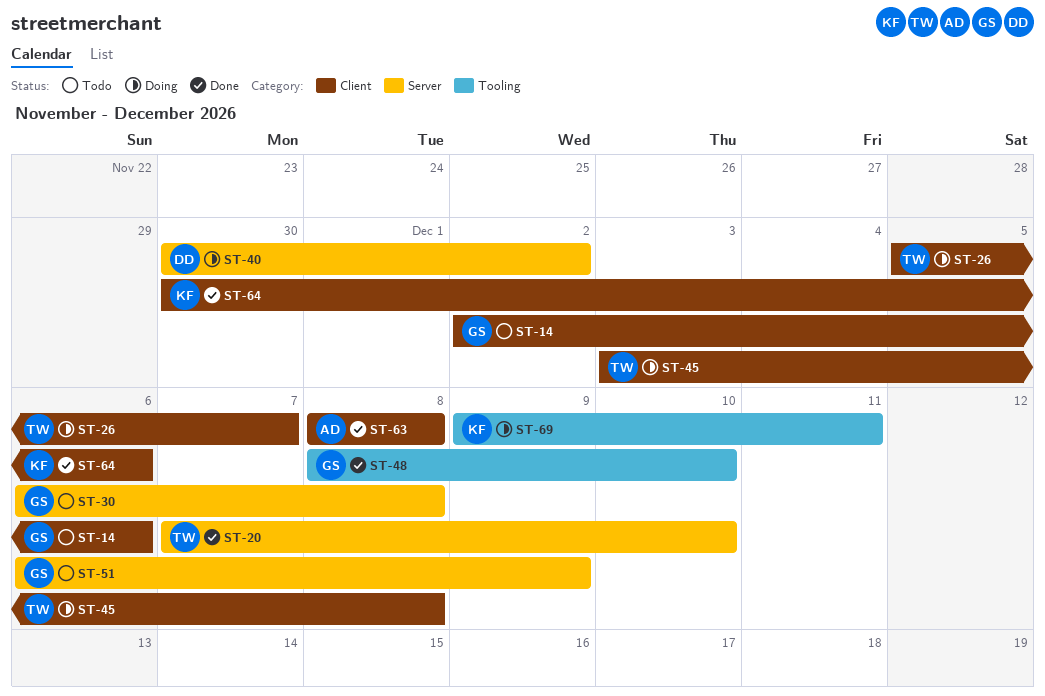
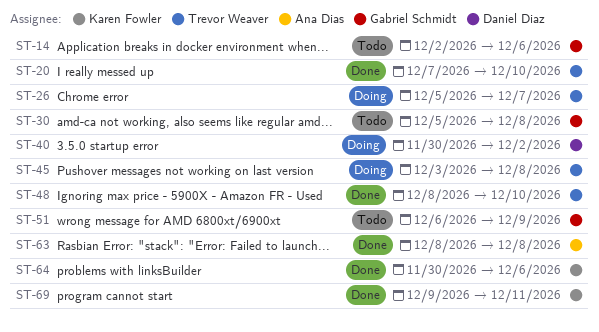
ST-30, start: Dec 6 -> Dec 5
ST-48, owner: Gabriel Schmidt -> Trevor Weaver
ST-69, status: Doing -> Done

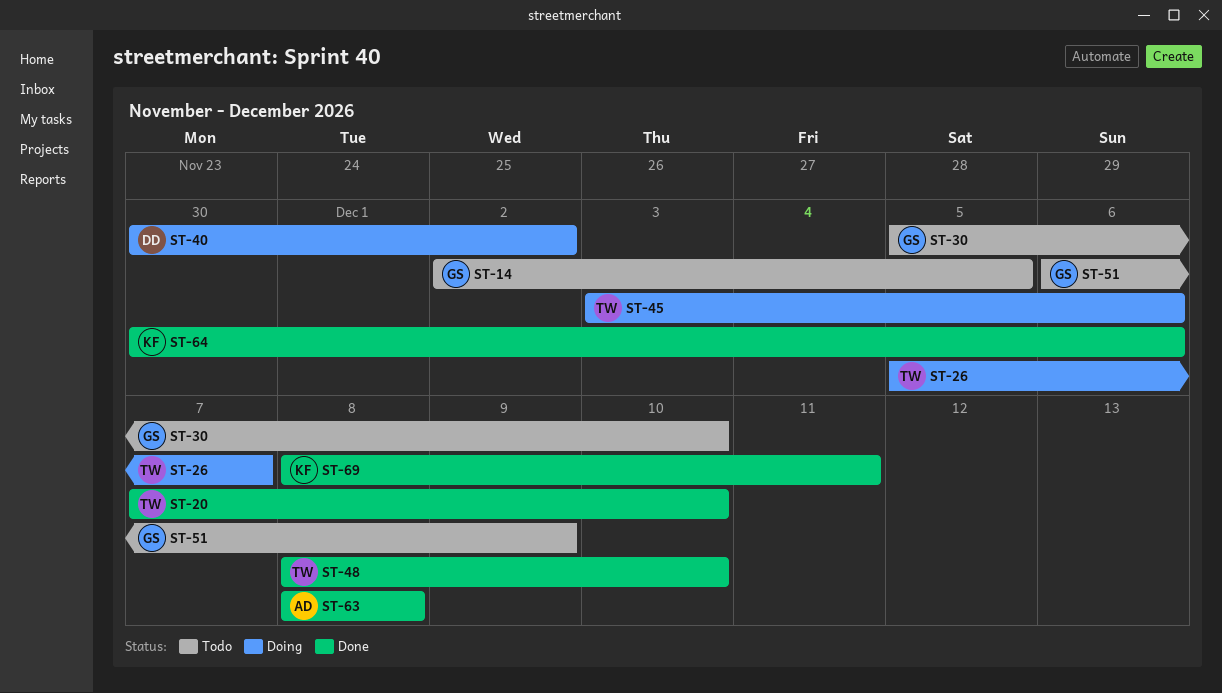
ST-14, due: Dec 6 -> Dec 5
ST-30, due: Dec 8 -> Dec 10
ST-45, due: Dec 8 -> Dec 6
ST-69, start: Dec 9 -> Dec 8

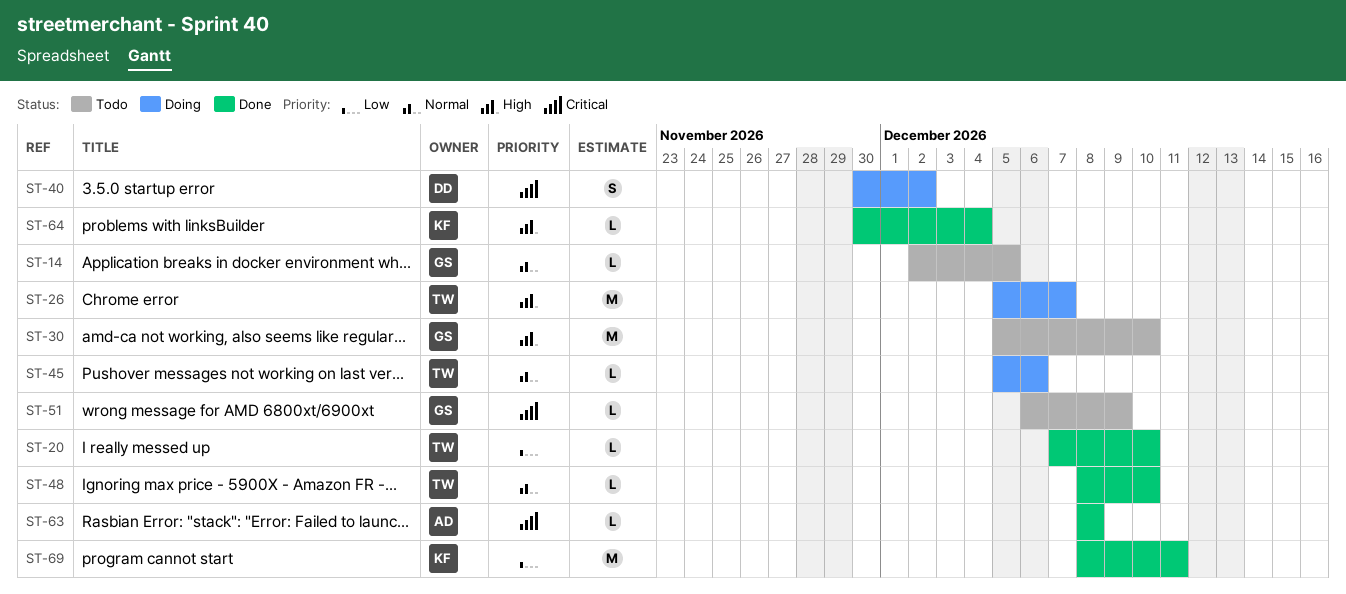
ST-45, start: Dec 3 -> Dec 5
ST-64, due: Dec 6 -> Dec 4

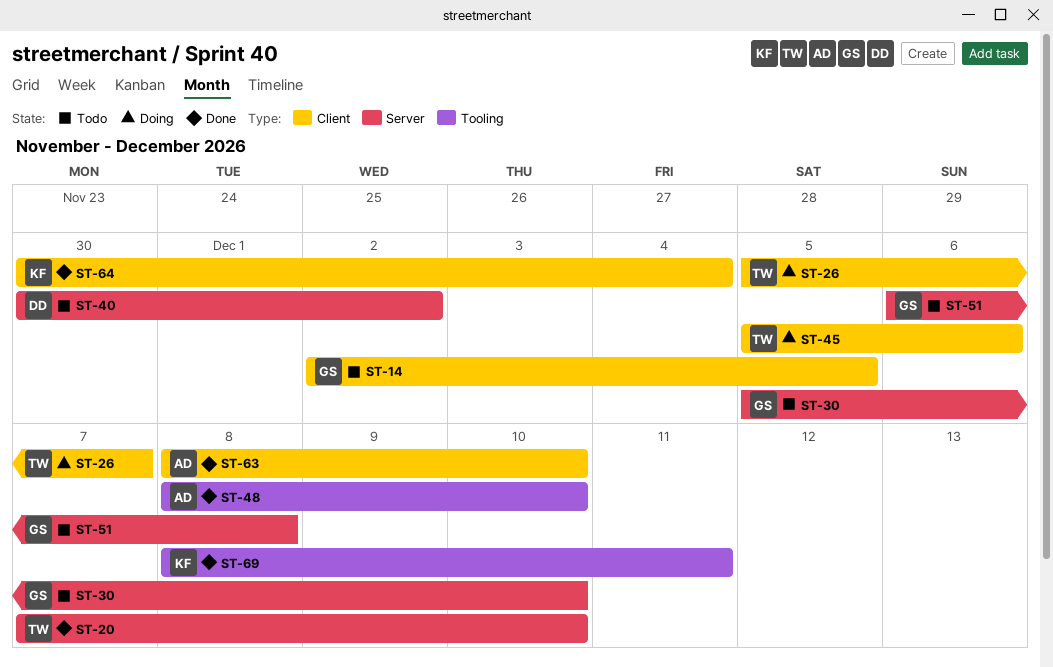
ST-40, status: Doing -> Todo
ST-48, owner: TW -> AD
ST-51, due: Dec 9 -> Dec 8
ST-63, due: Dec 8 -> Dec 10

